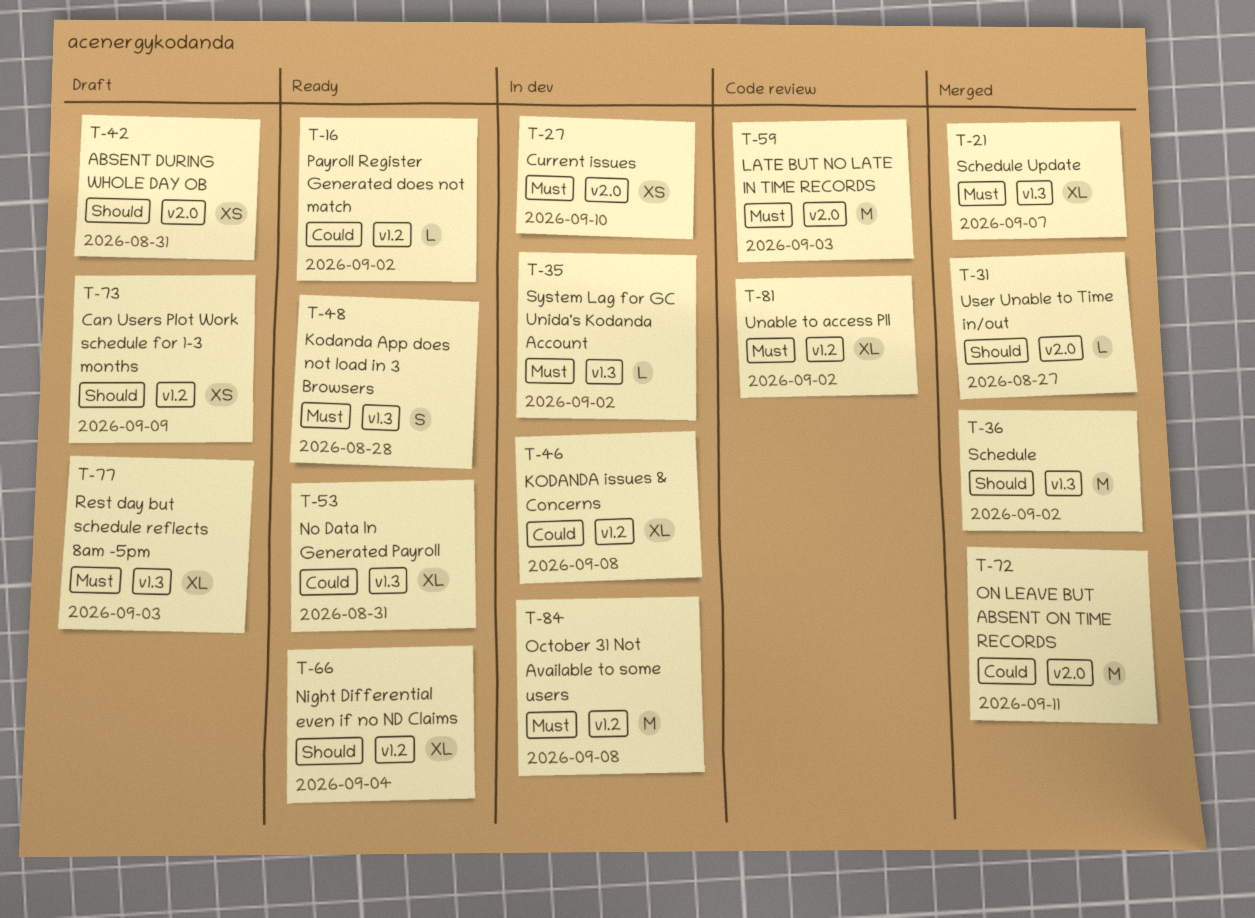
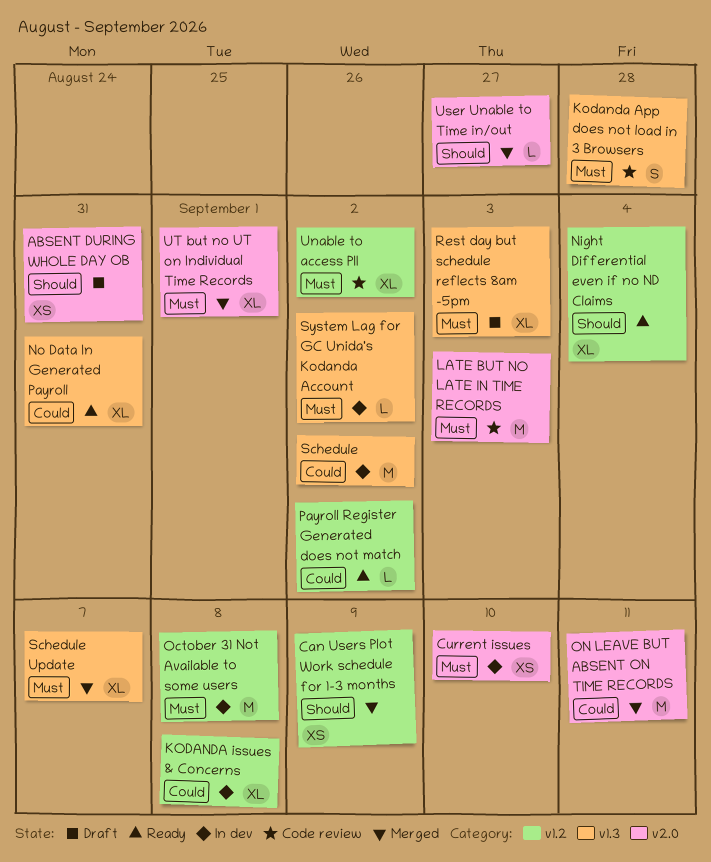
Can Users Plot Work schedule for 1-3 months, status: Draft -> Merged
Kodanda App does not load in 3 Browsers, status: Ready -> Code review
Schedule, status: Merged -> In dev
Schedule, priority: Should -> Could
UT but no UT on Individual Time Records: none -> present

